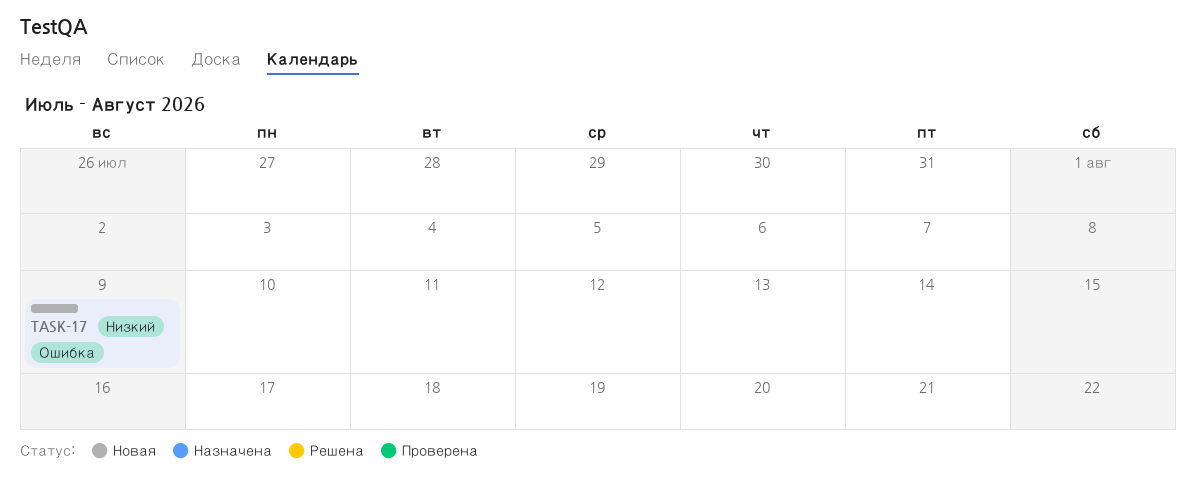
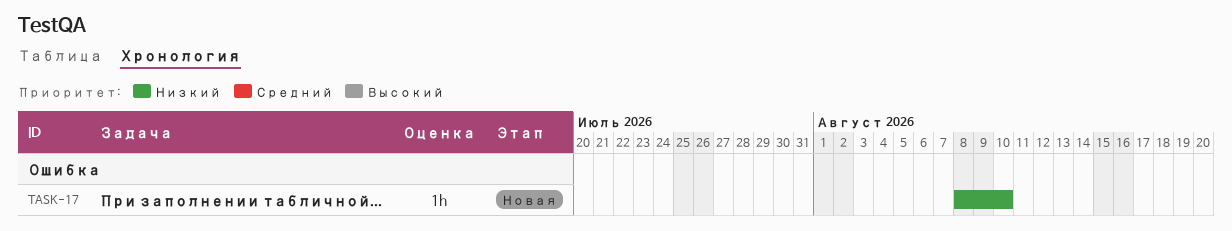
TASK-17, due: Aug 9 -> Aug 10

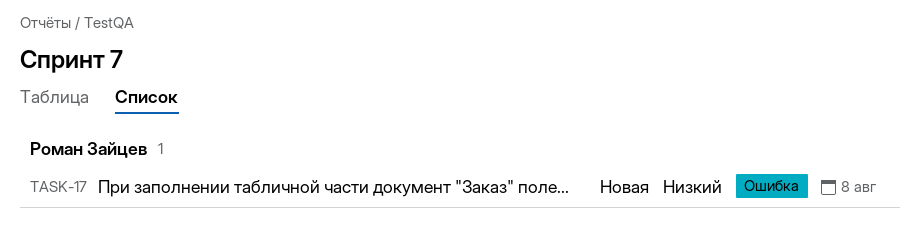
TASK-17, due: Aug 10 -> Aug 8

